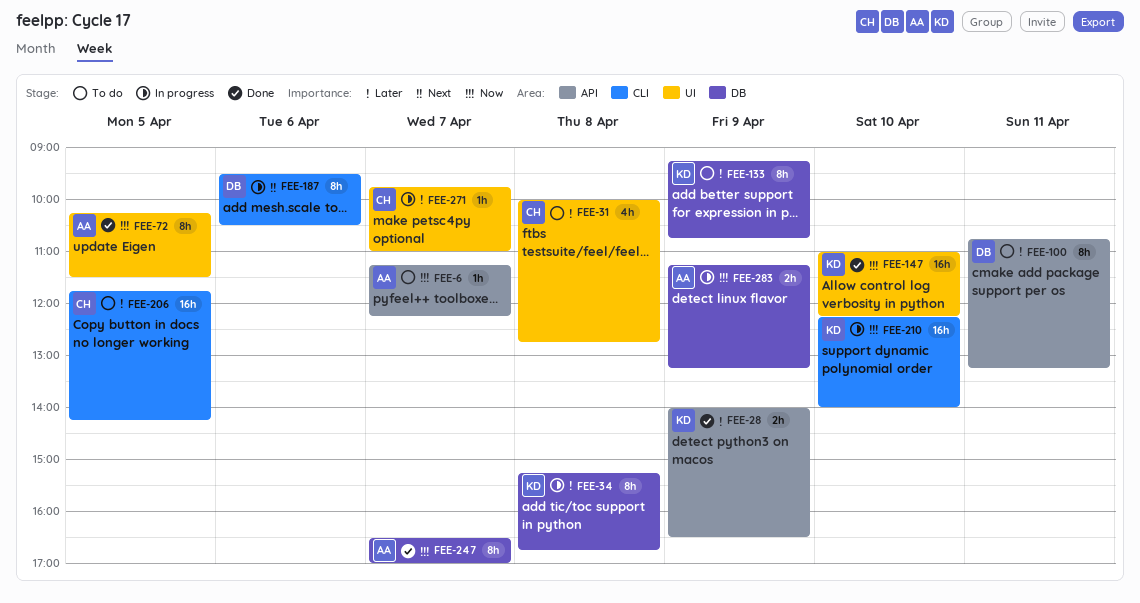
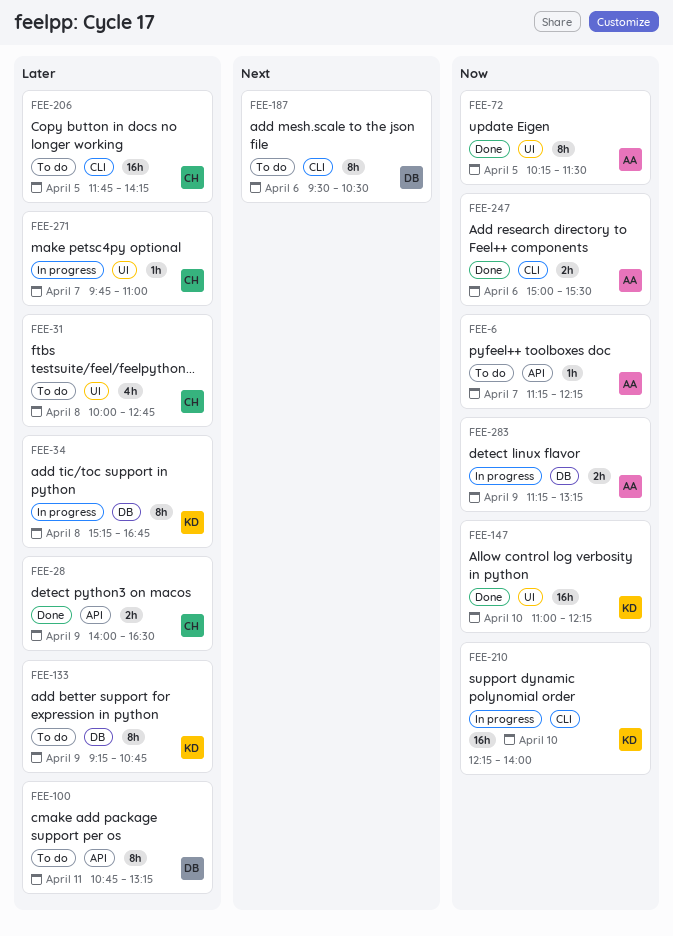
FEE-28, owner: KD -> CH
FEE-187, status: In progress -> To do
FEE-247, label: DB -> CLI
FEE-247, estimate: 8h -> 2h
FEE-247, day: Apr 7 -> Apr 6
FEE-247, begins: 16:30 -> 15:00
FEE-247, ends: 17:00 -> 15:30

